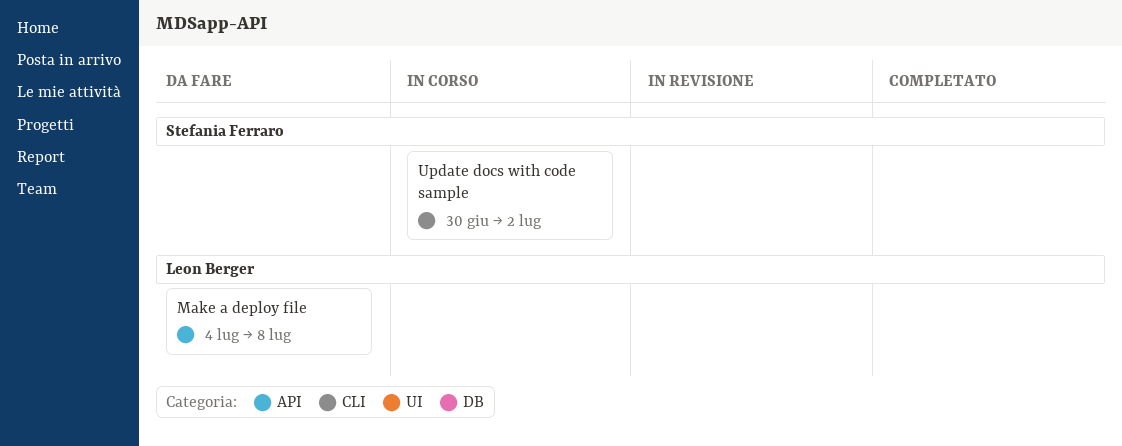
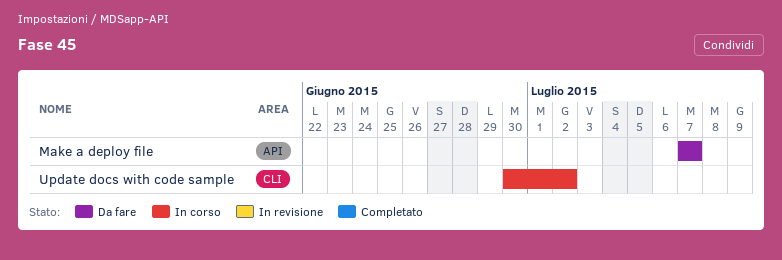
Make a deploy file, start: Jul 4 -> Jul 7
Make a deploy file, due: Jul 8 -> Jul 7

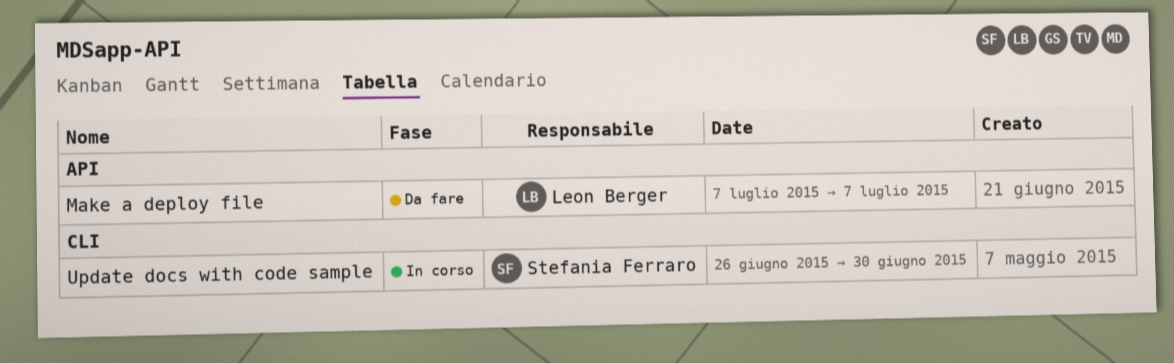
Update docs with code sample, start: Jun 30 -> Jun 26
Update docs with code sample, due: Jul 2 -> Jun 30

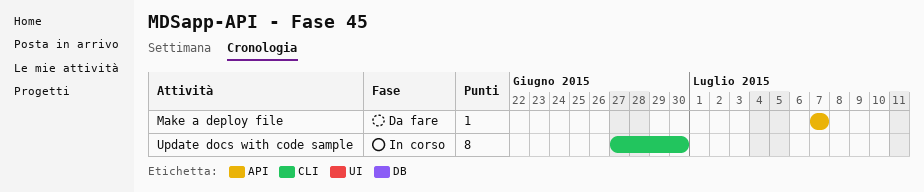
Update docs with code sample, start: Jun 26 -> Jun 27

